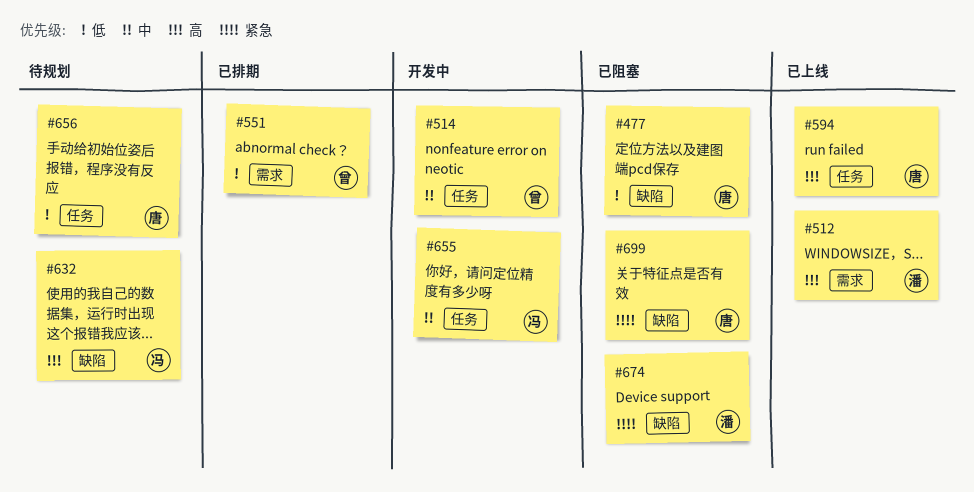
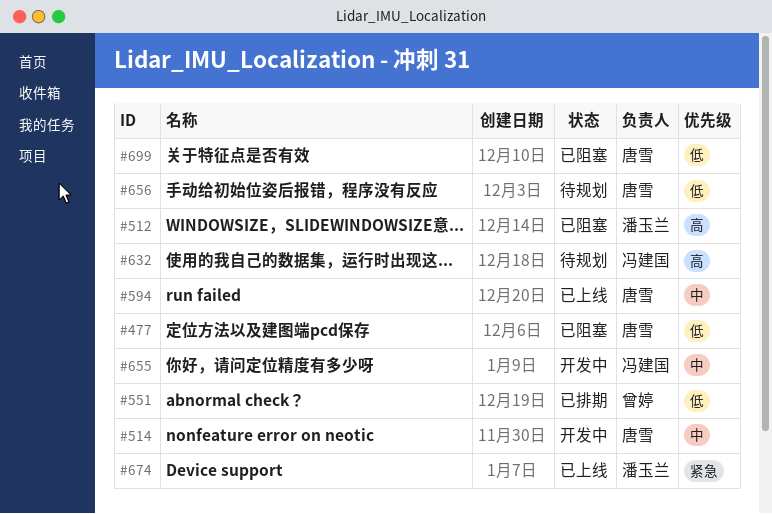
#512, status: 已上线 -> 已阻塞
#514, owner: 曾婷 -> 唐雪
#594, priority: 高 -> 中
#674, status: 已阻塞 -> 已上线
#699, priority: 紧急 -> 低

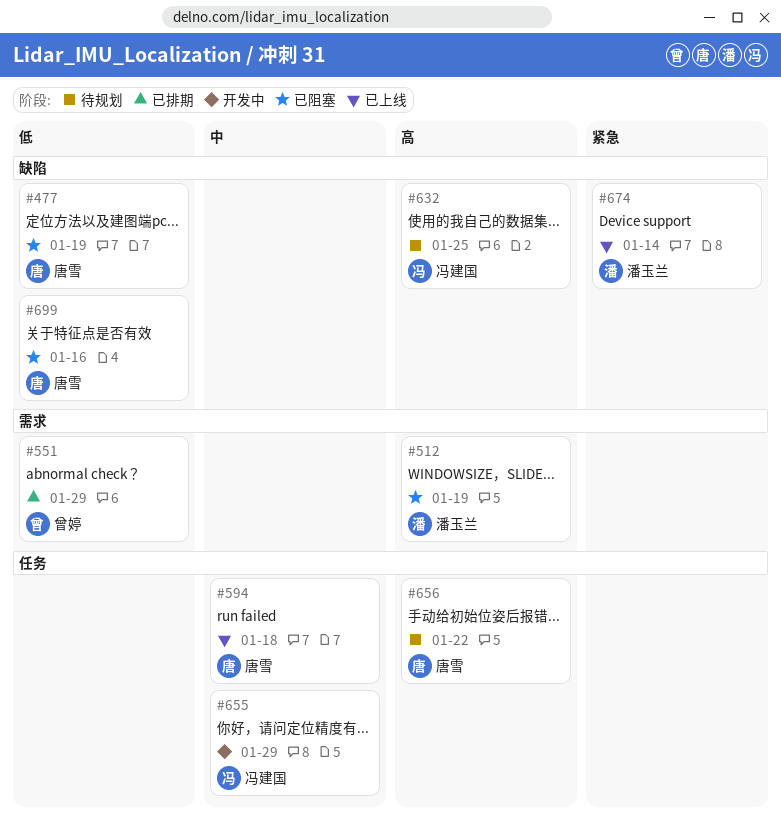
#514: present -> none
#656, priority: 低 -> 高

